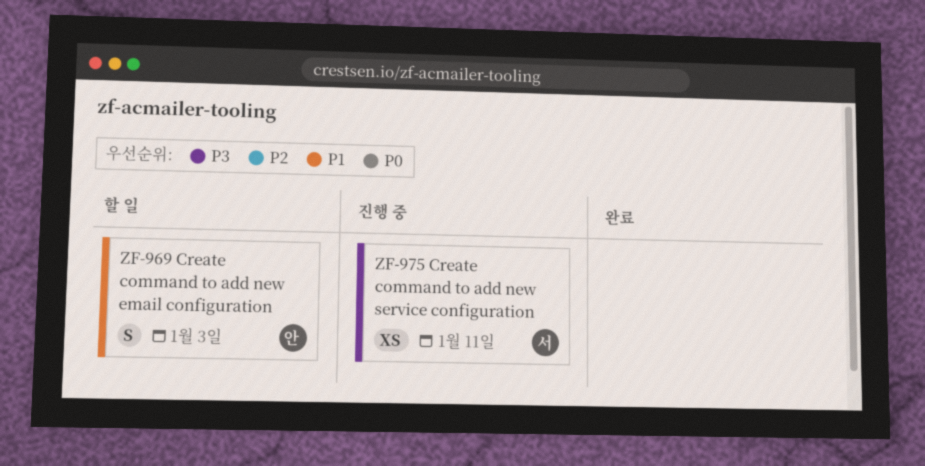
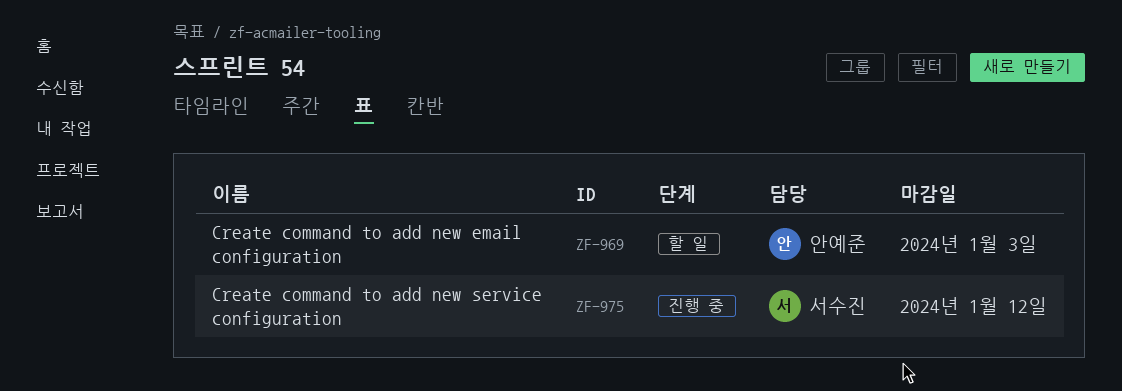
ZF-975, due: Jan 11 -> Jan 12

